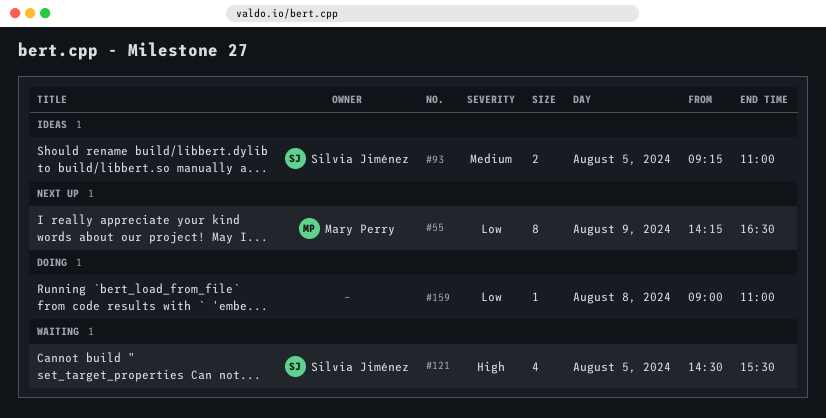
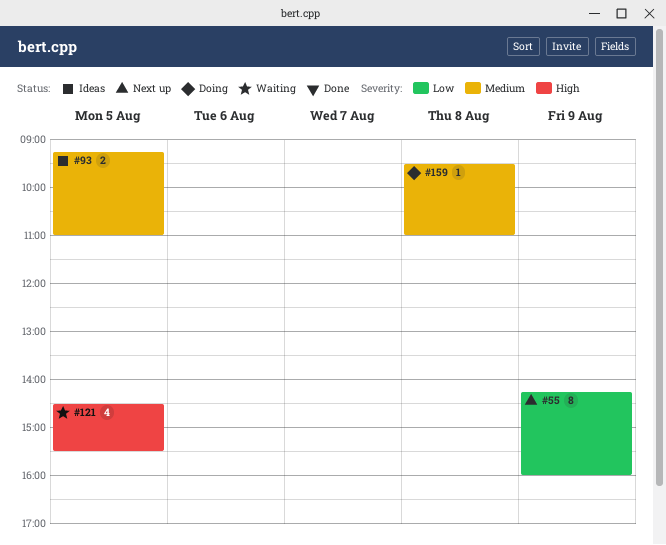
#55, ends: 16:30 -> 16:00
#159, priority: Low -> Medium
#159, begins: 09:00 -> 09:30

